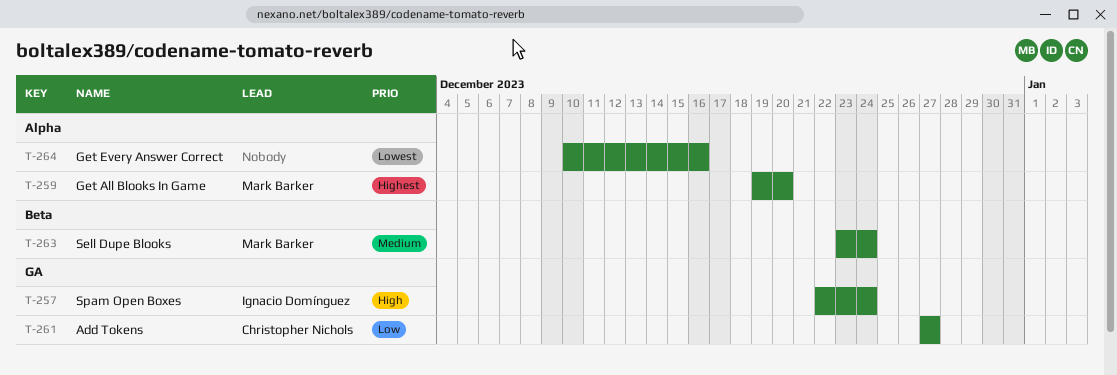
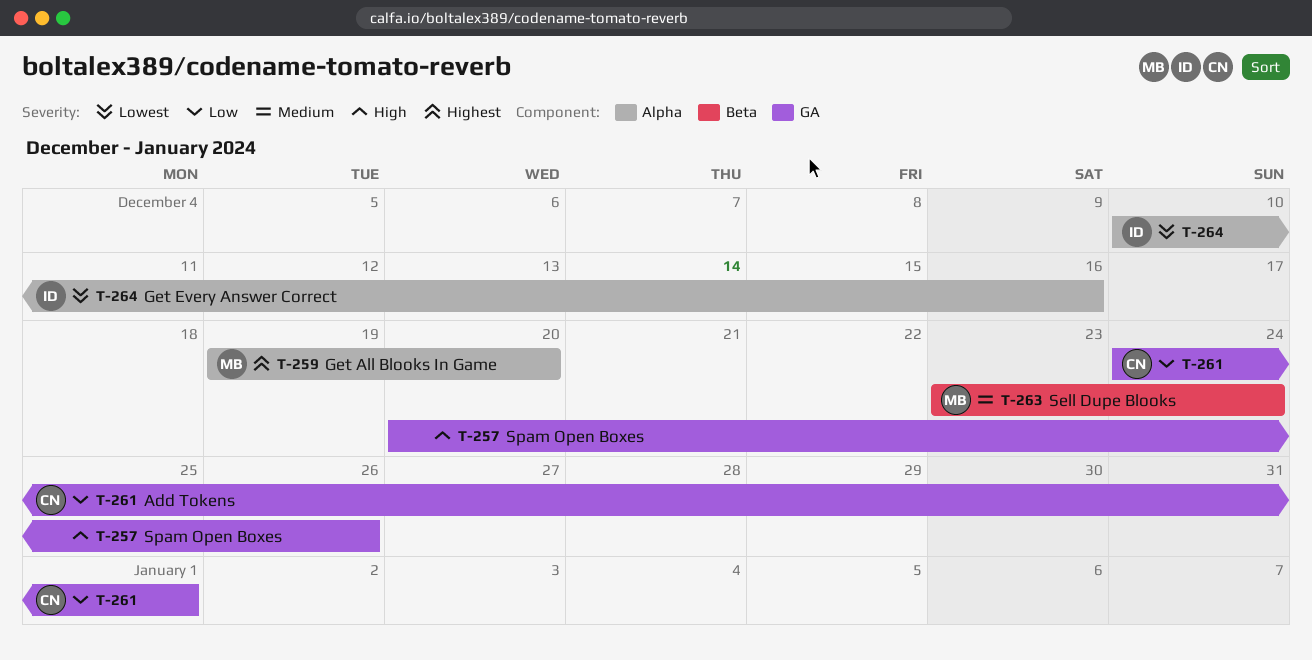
T-257, owner: Ignacio Domínguez -> none
T-257, start: Dec 22 -> Dec 20
T-257, due: Dec 24 -> Dec 26
T-261, start: Dec 27 -> Dec 24
T-261, due: Dec 27 -> Jan 1
T-264, owner: none -> Ignacio Domínguez

